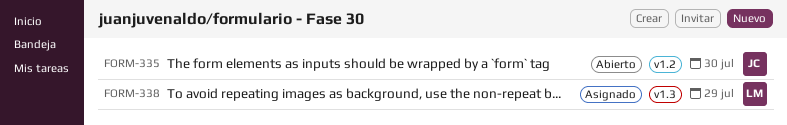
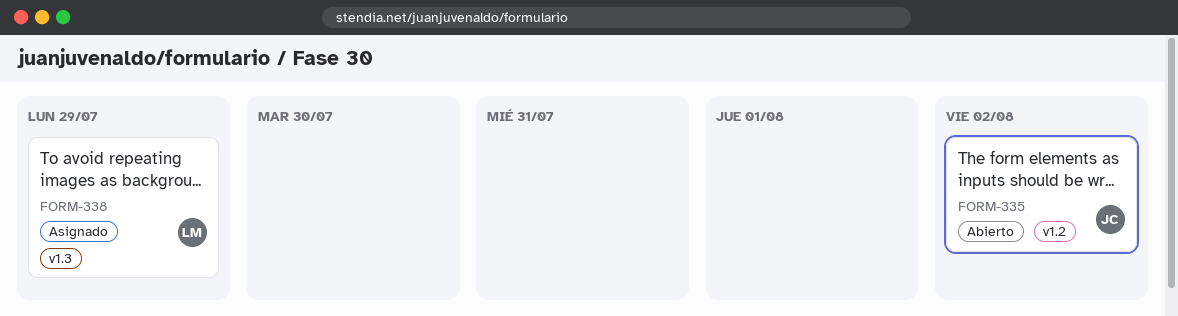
FORM-335, due: Jul 30 -> Aug 2

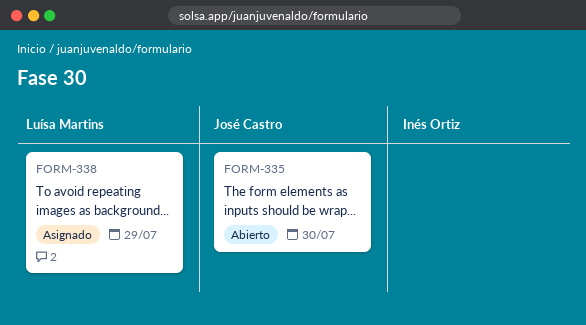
FORM-335, due: Aug 2 -> Jul 30

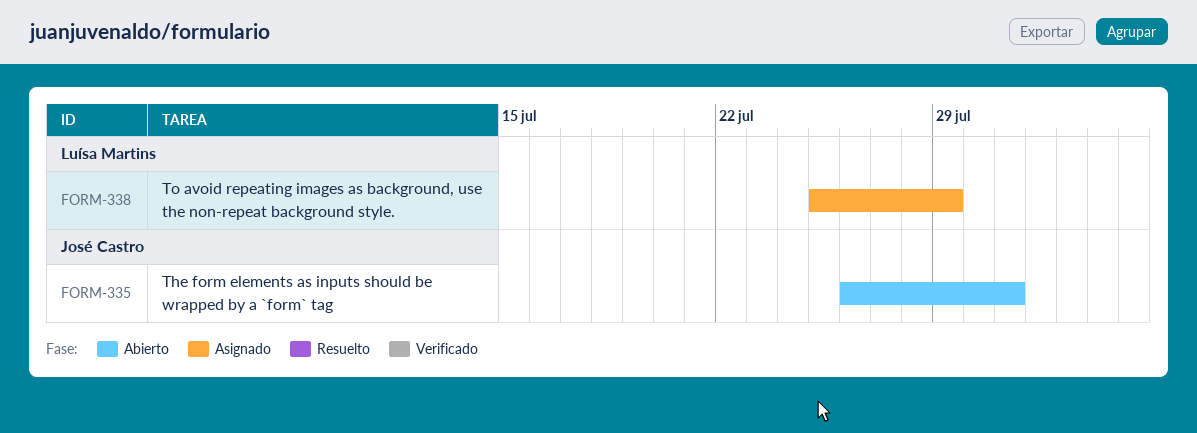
FORM-335, due: Jul 30 -> Jul 31

